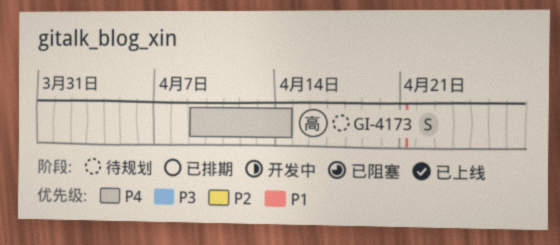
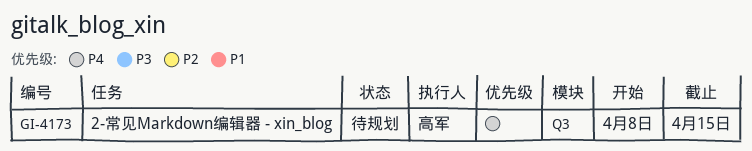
GI-4173, start: Apr 9 -> Apr 8
GI-4173, due: Apr 14 -> Apr 15

